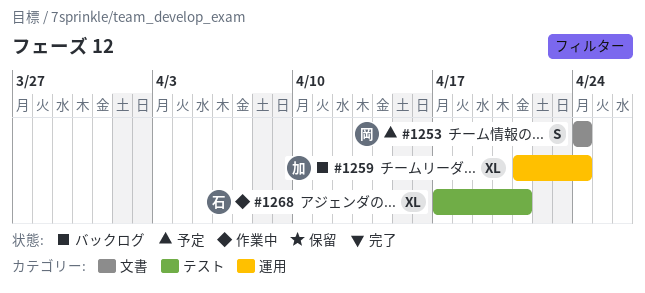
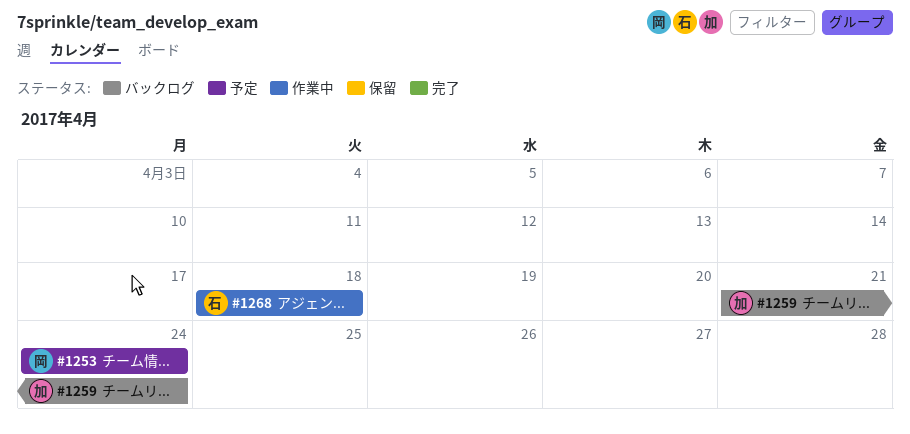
#1268, start: Apr 17 -> Apr 18
#1268, due: Apr 21 -> Apr 18

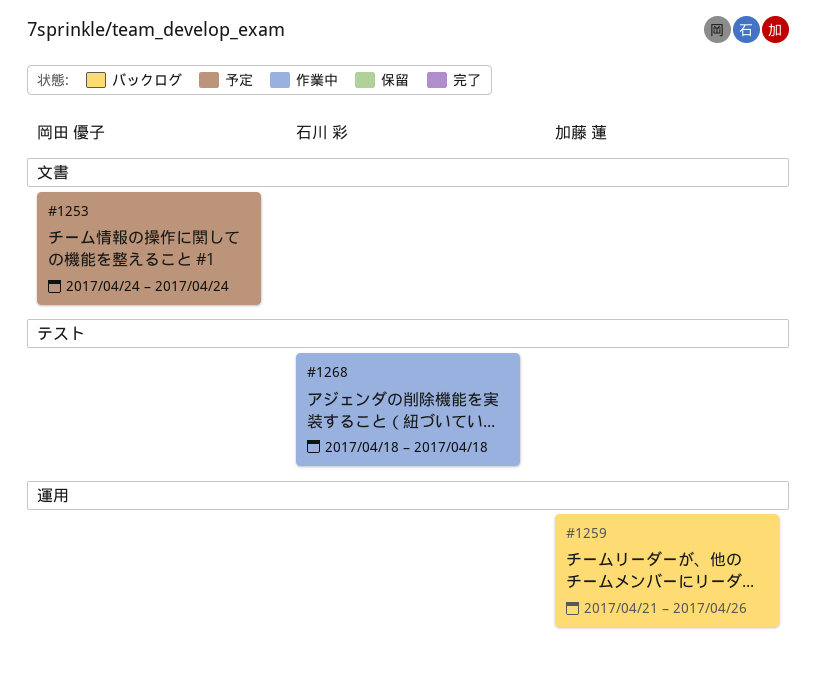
#1259, due: Apr 24 -> Apr 26

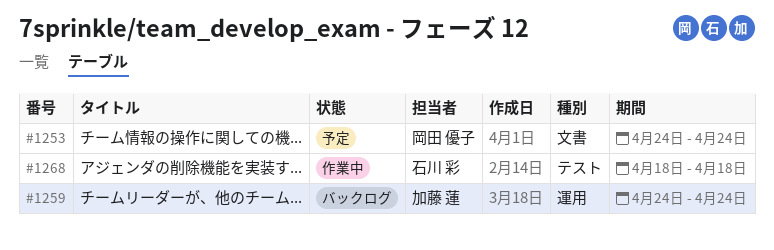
#1259, start: Apr 21 -> Apr 24
#1259, due: Apr 26 -> Apr 24

